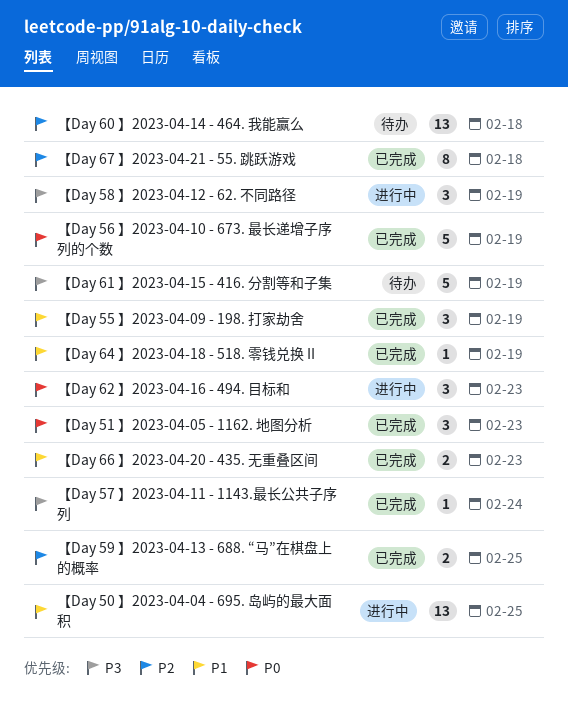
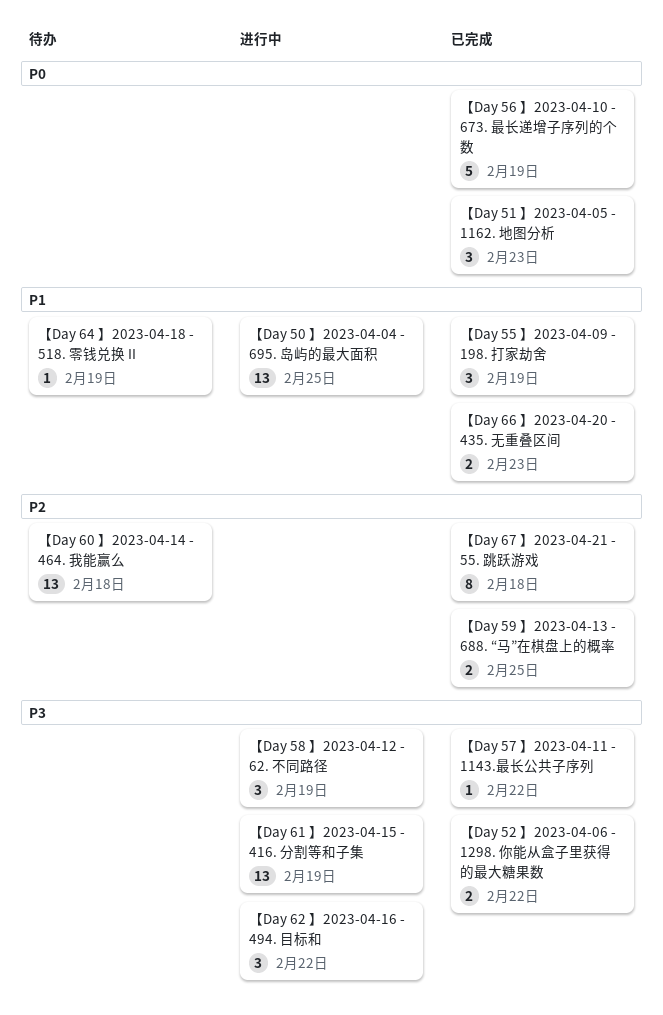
【Day 52 】2023-04-06 - 1298. 你能从盒子里获得的最大糖果数: none -> present
【Day 57 】2023-04-11 - 1143.最长公共子序列, due: Feb 24 -> Feb 22
【Day 61 】2023-04-15 - 416. 分割等和子集, status: 待办 -> 进行中
【Day 61 】2023-04-15 - 416. 分割等和子集, estimate: 5 -> 13
【Day 62 】2023-04-16 - 494. 目标和, priority: P0 -> P3
【Day 62 】2023-04-16 - 494. 目标和, due: Feb 23 -> Feb 22
【Day 64 】2023-04-18 - 518. 零钱兑换 II, status: 已完成 -> 待办

